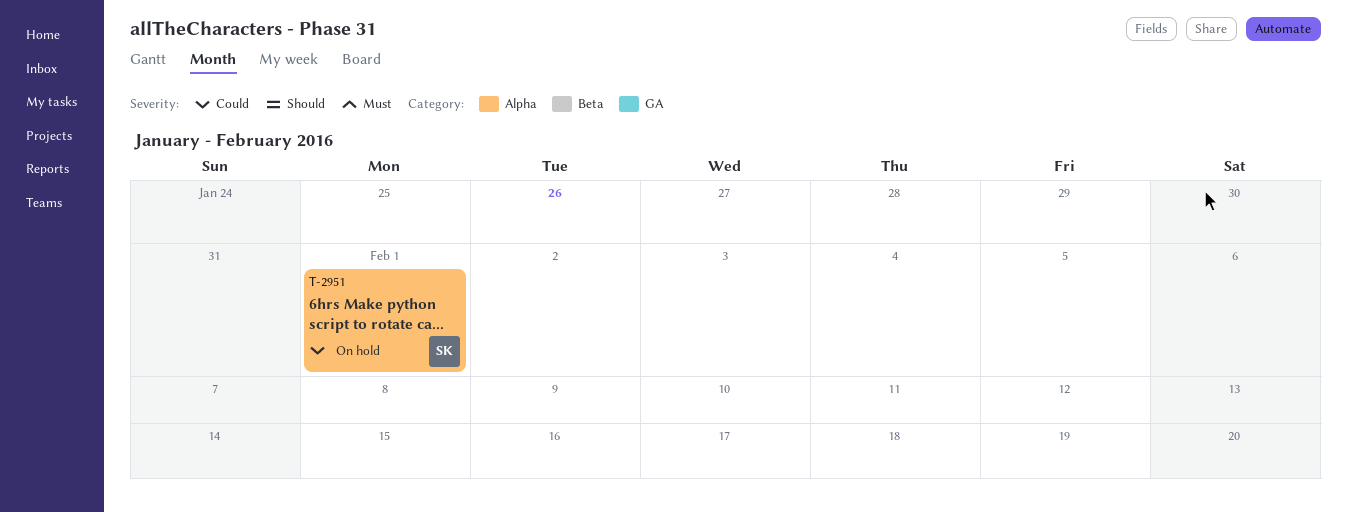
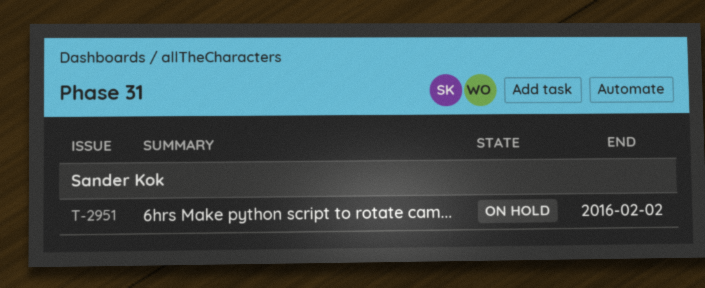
T-2951, due: Feb 1 -> Feb 2

